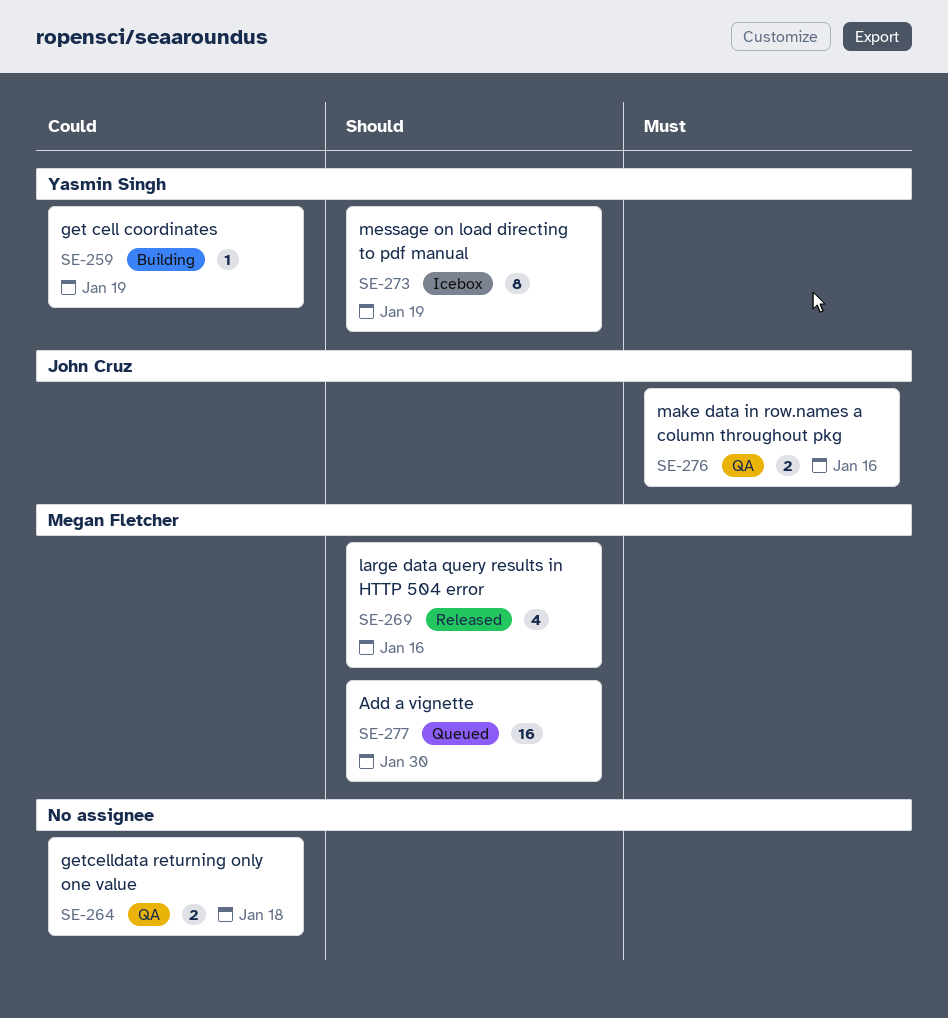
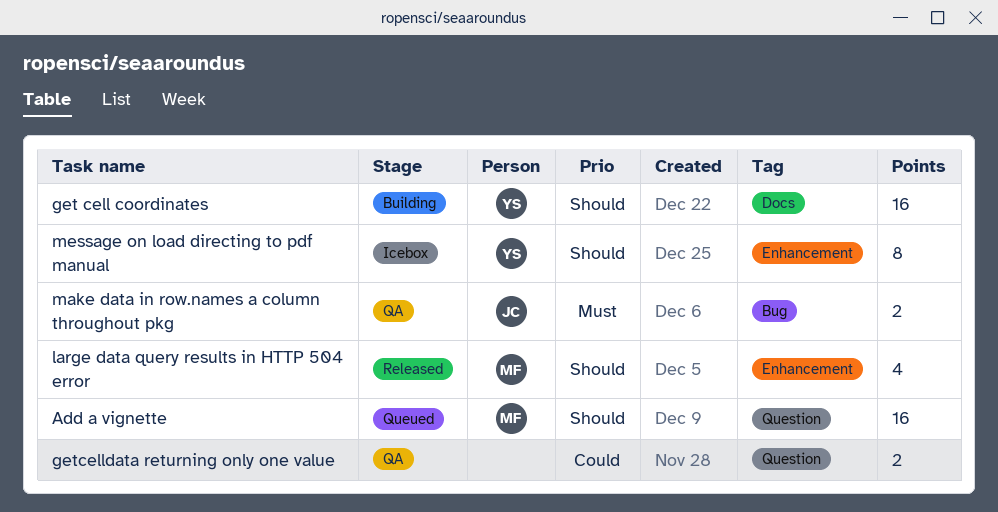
get cell coordinates, priority: Could -> Should
get cell coordinates, estimate: 1 -> 16

